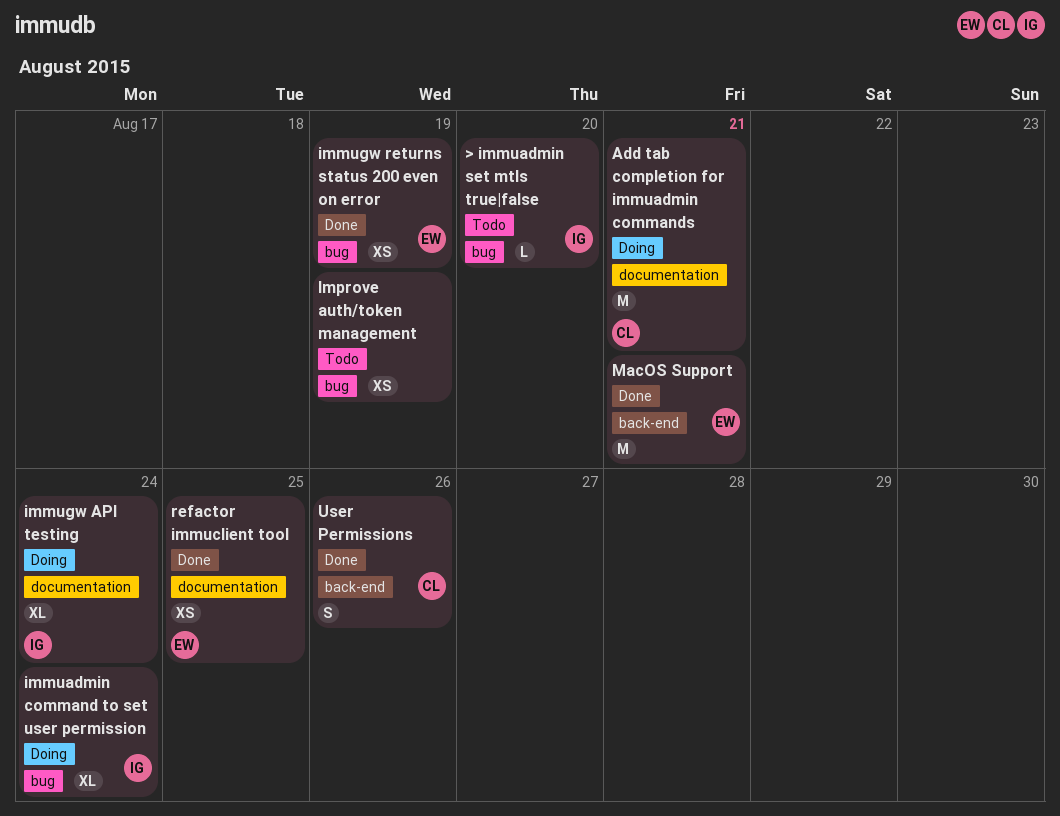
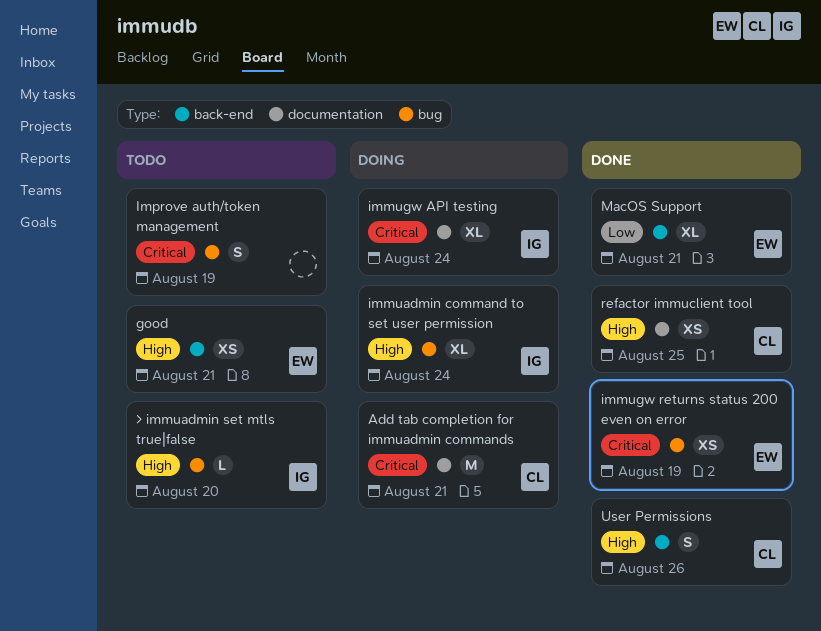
good: none -> present
Improve auth/token management, estimate: XS -> S
MacOS Support, estimate: M -> XL
refactor immuclient tool, owner: EW -> CL

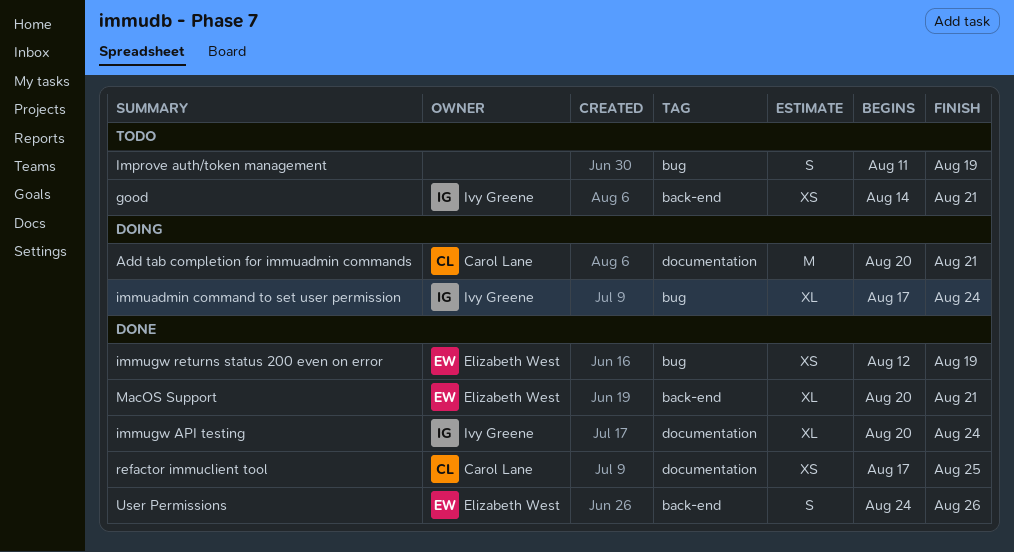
> immuadmin set mtls true|false: present -> none
good, owner: Elizabeth West -> Ivy Greene
immugw API testing, status: Doing -> Done
User Permissions, owner: Carol Lane -> Elizabeth West

